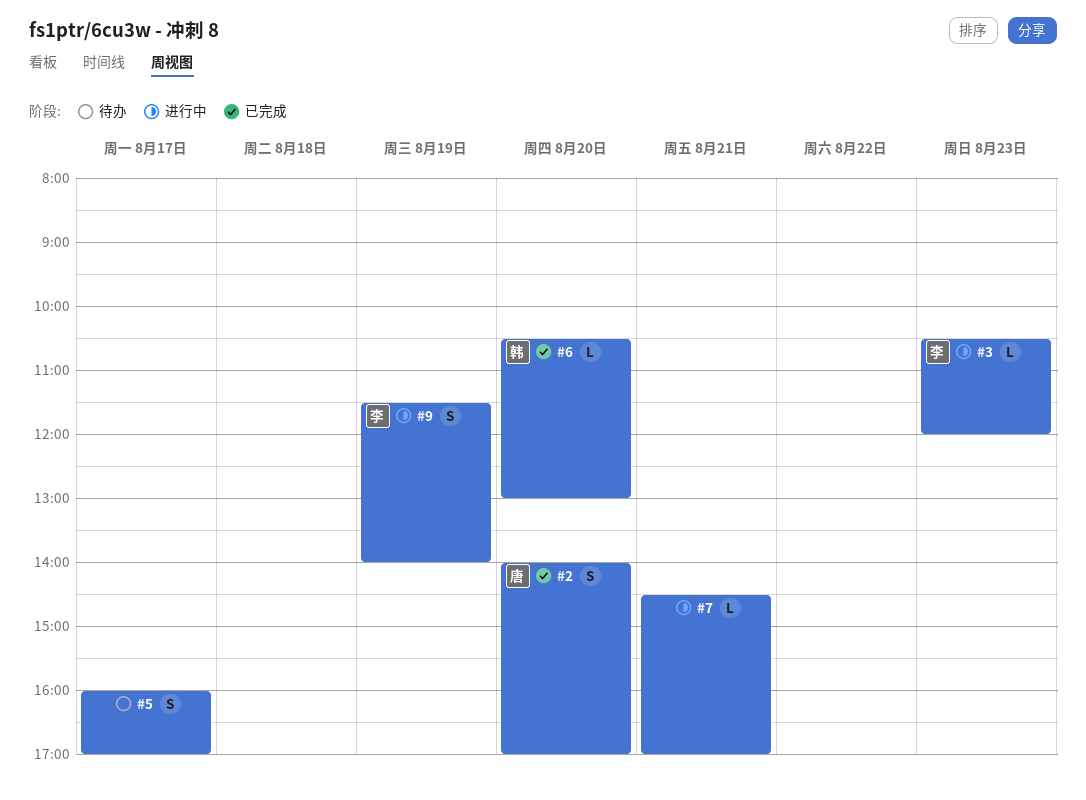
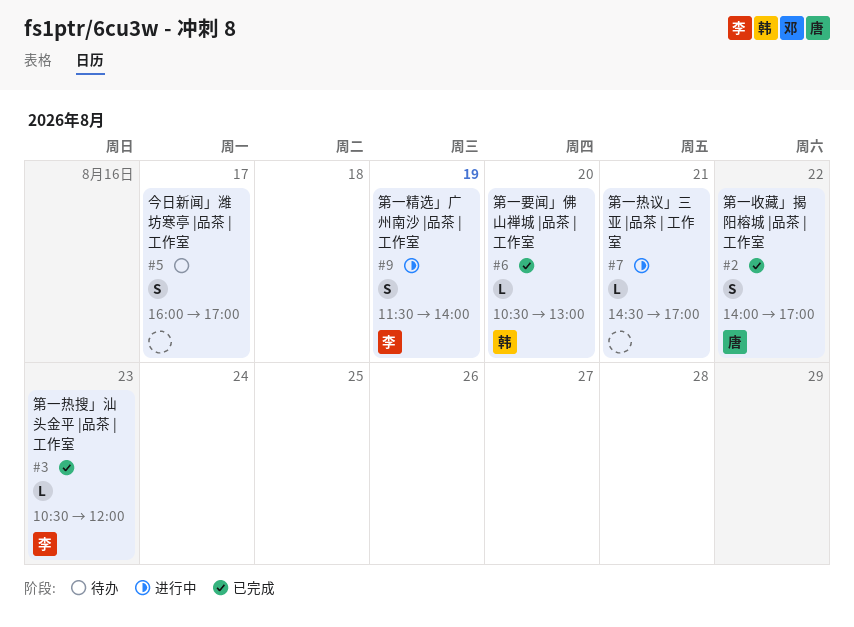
#2, day: Aug 20 -> Aug 22
#3, status: 进行中 -> 已完成

